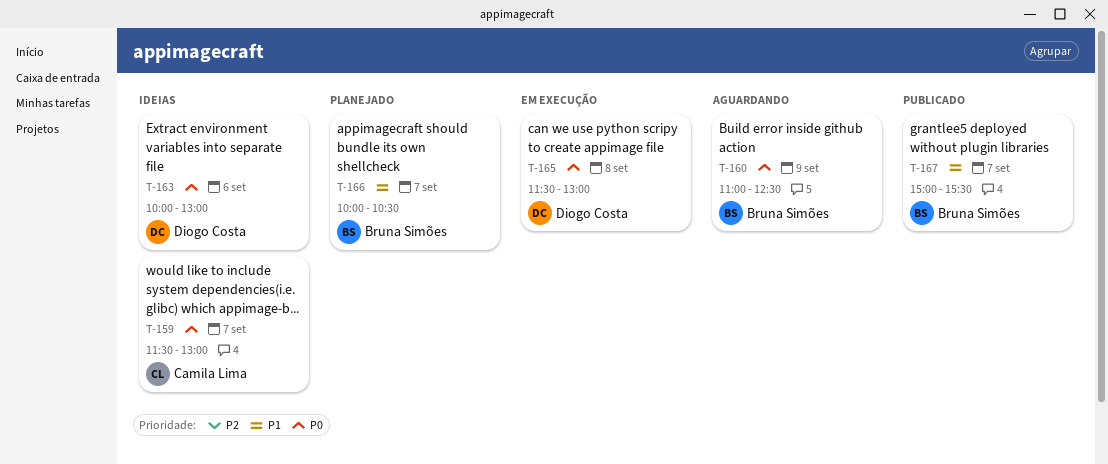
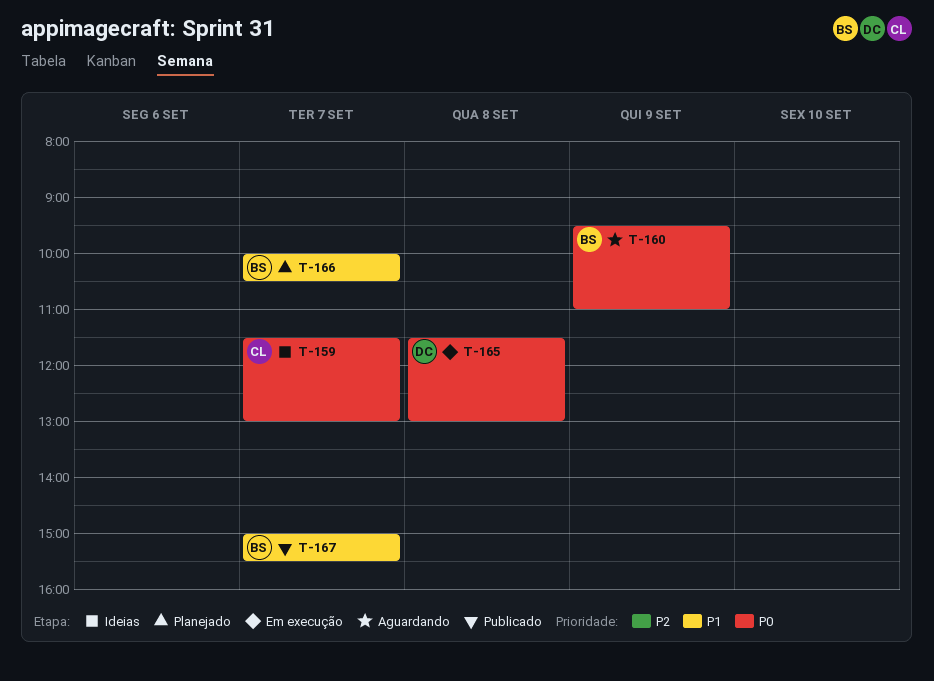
T-160, begins: 11:00 -> 09:30
T-160, ends: 12:30 -> 11:00
T-163: present -> none

